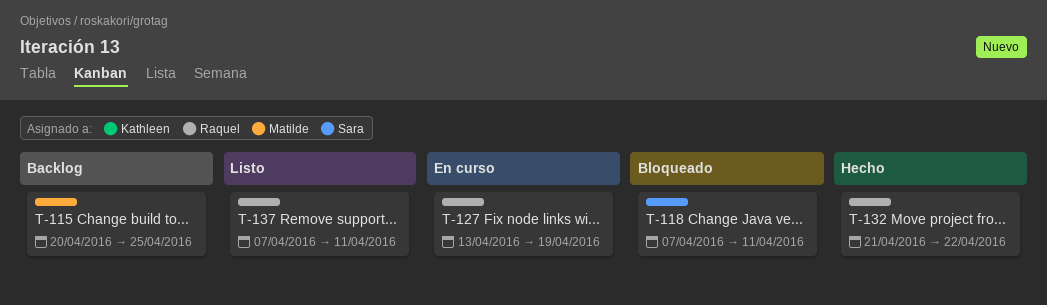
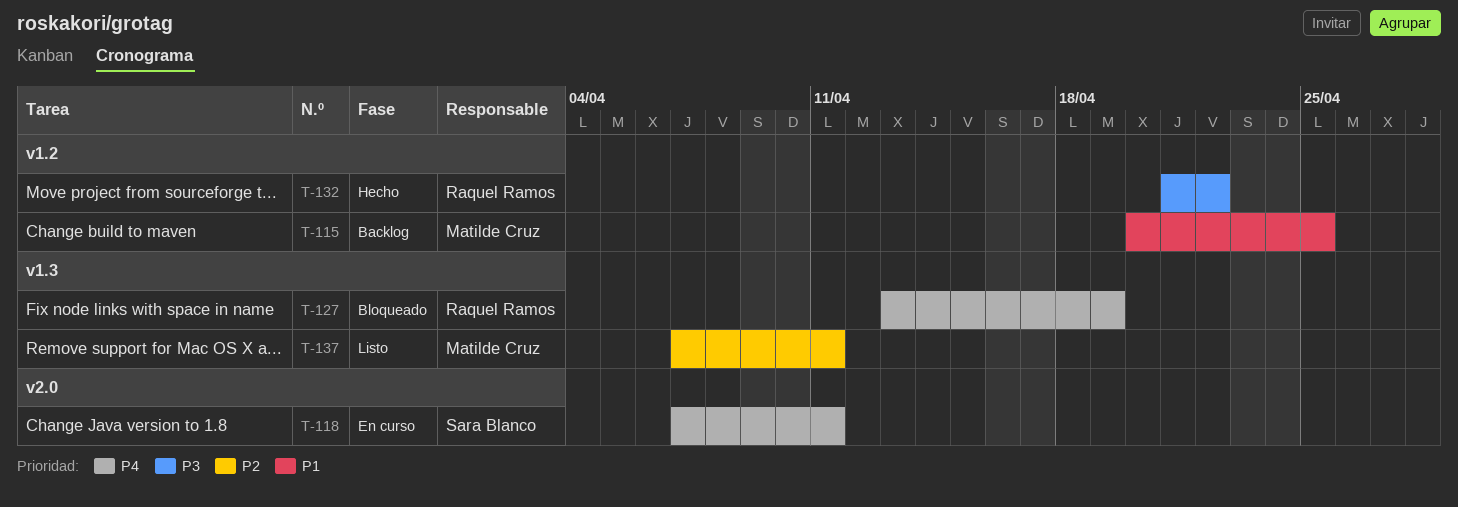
T-118, status: Bloqueado -> En curso
T-127, status: En curso -> Bloqueado
T-137, owner: Raquel Ramos -> Matilde Cruz

